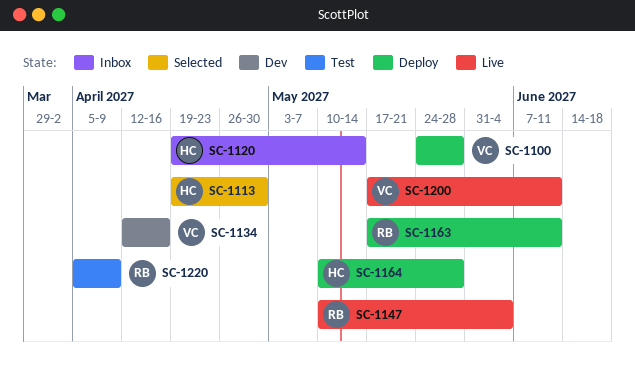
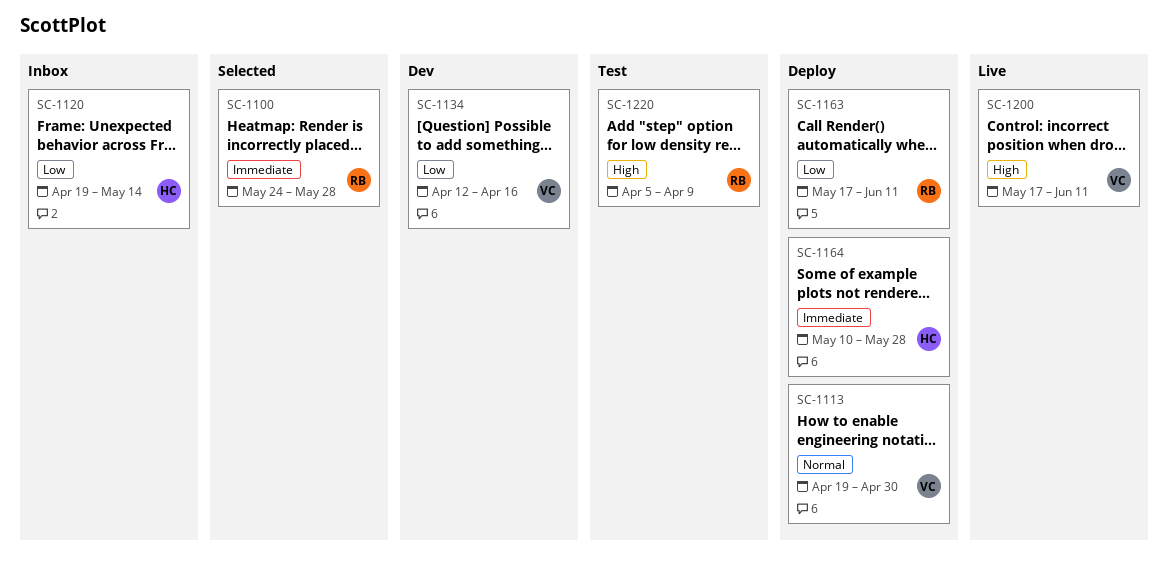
SC-1100, status: Deploy -> Selected
SC-1100, owner: VC -> RB
SC-1113, status: Selected -> Deploy
SC-1113, owner: HC -> VC
SC-1147: present -> none

